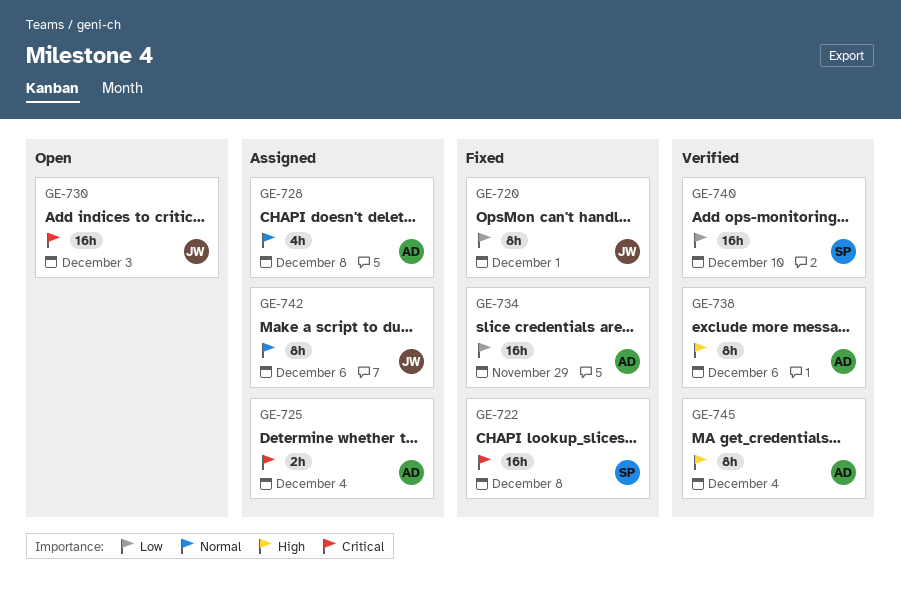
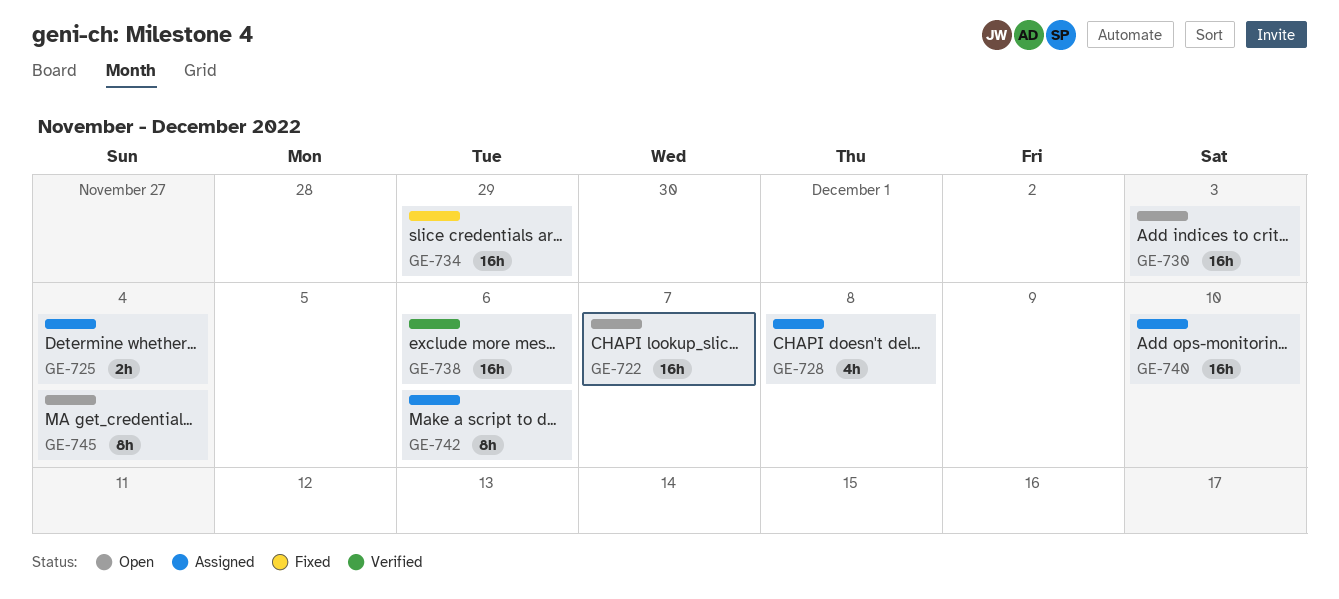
GE-720: present -> none
GE-722, status: Fixed -> Open
GE-722, due: Dec 8 -> Dec 7
GE-738, estimate: 8h -> 16h
GE-740, status: Verified -> Assigned
GE-745, status: Verified -> Open

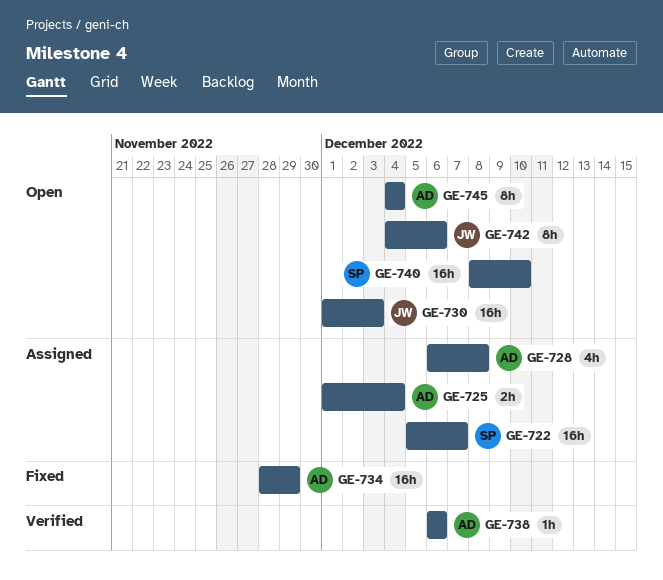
GE-722, status: Open -> Assigned
GE-738, estimate: 16h -> 1h
GE-740, status: Assigned -> Open
GE-742, status: Assigned -> Open

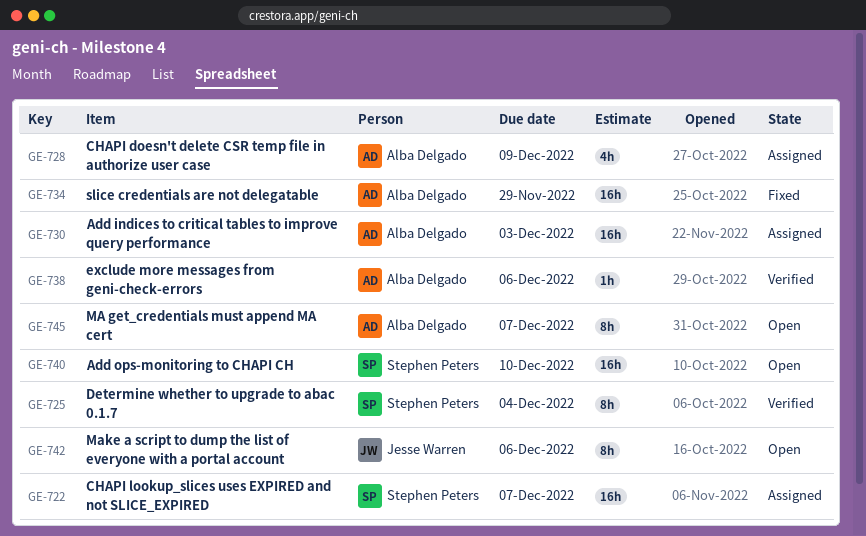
GE-725, status: Assigned -> Verified
GE-725, owner: Alba Delgado -> Stephen Peters
GE-725, estimate: 2h -> 8h
GE-728, due: Dec 8 -> Dec 9
GE-730, status: Open -> Assigned
GE-730, owner: Jesse Warren -> Alba Delgado
GE-745, due: Dec 4 -> Dec 7

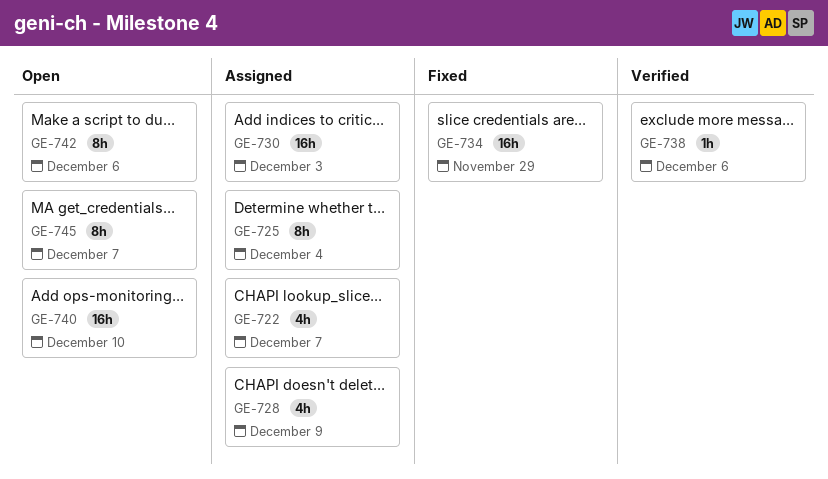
GE-722, estimate: 16h -> 4h
GE-725, status: Verified -> Assigned

